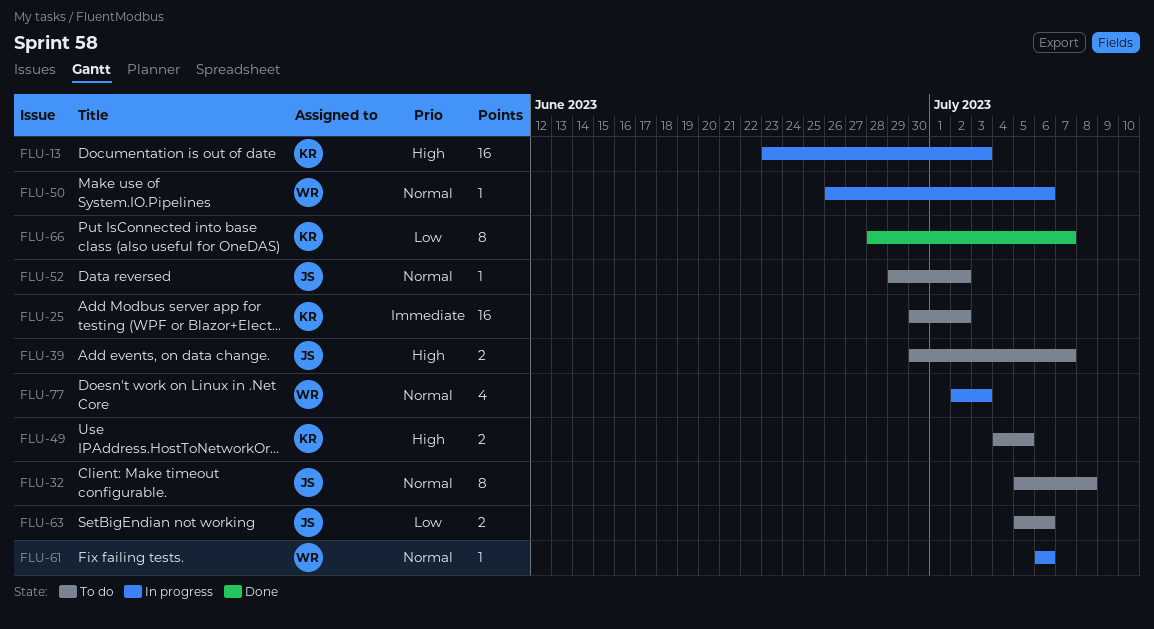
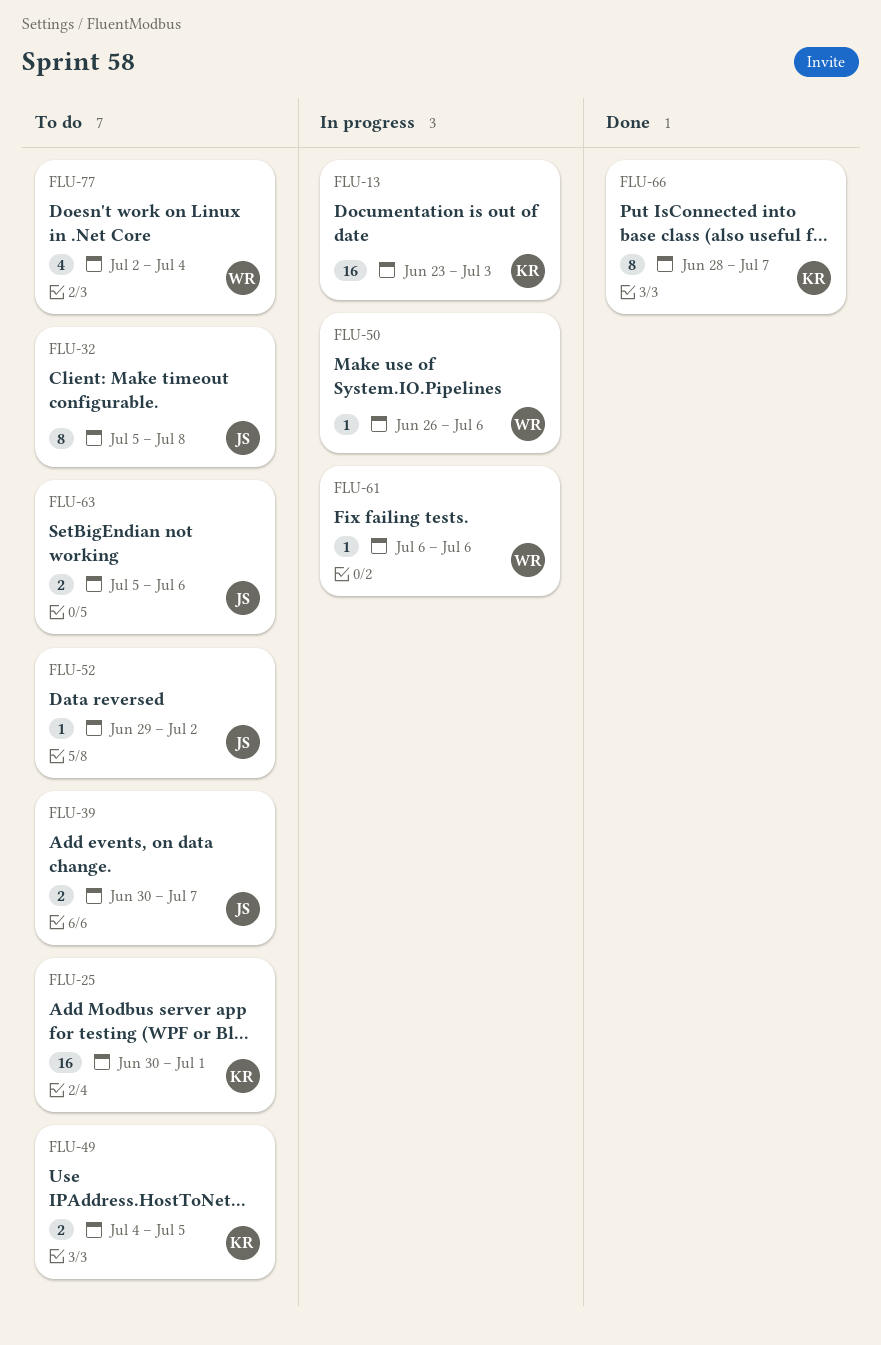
FLU-25, due: Jul 2 -> Jul 1
FLU-77, status: In progress -> To do
FLU-77, due: Jul 3 -> Jul 4

